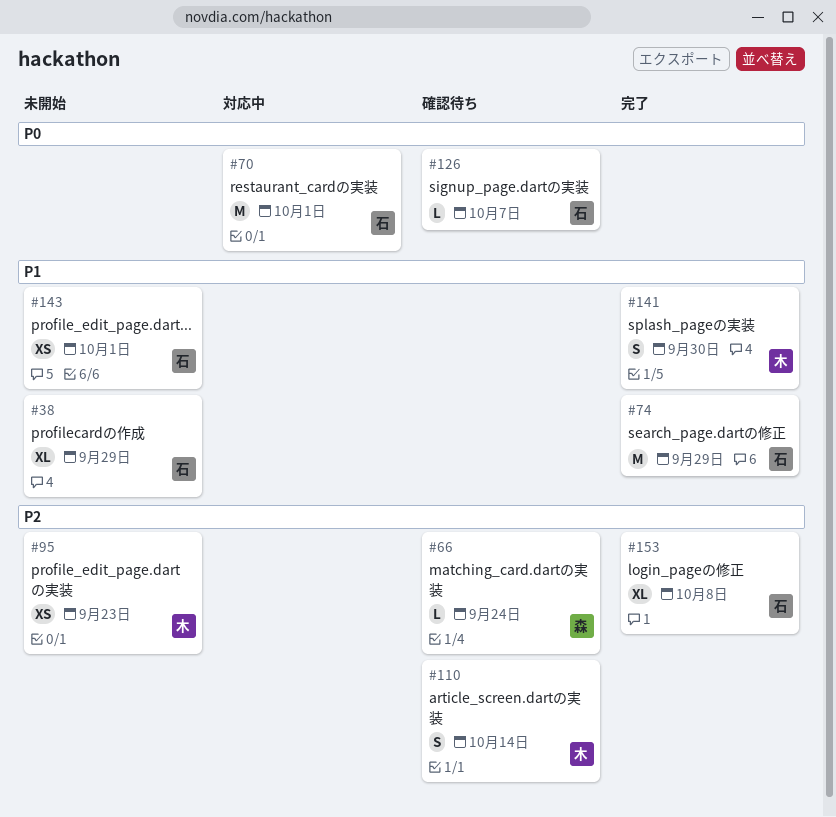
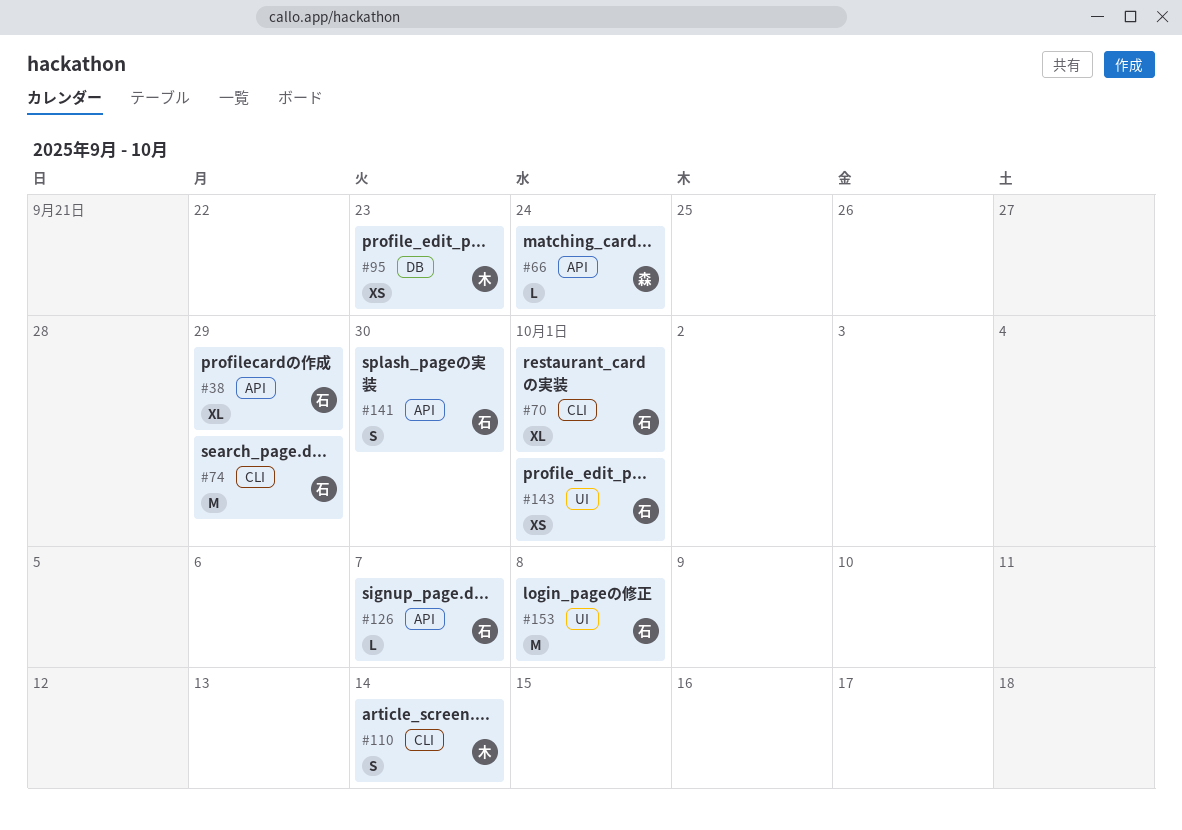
#70, estimate: M -> XL
#141, owner: 木 -> 石
#153, estimate: XL -> M

